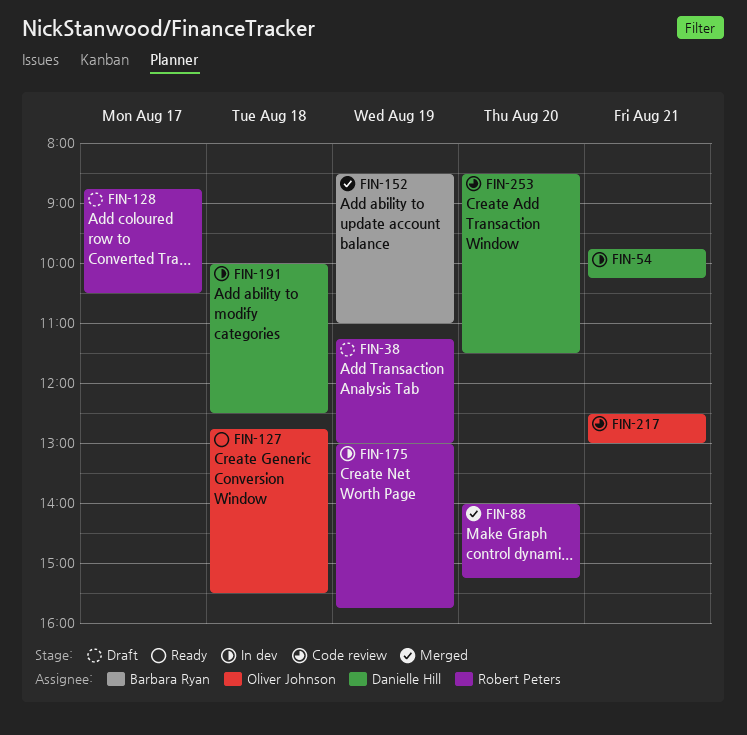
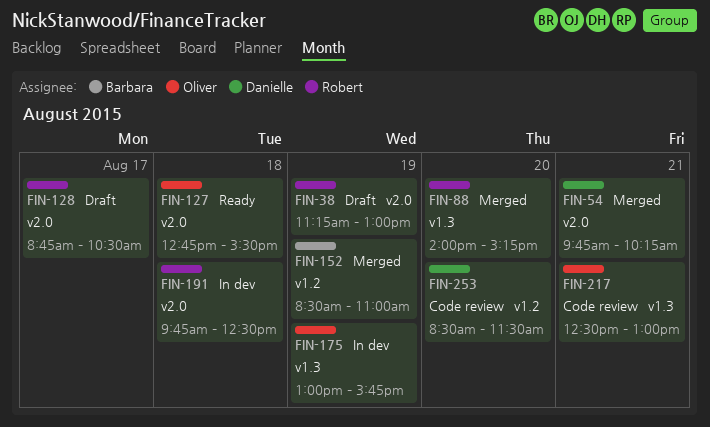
FIN-54, status: In dev -> Merged
FIN-175, owner: Robert Peters -> Oliver Johnson
FIN-191, owner: Danielle Hill -> Robert Peters
FIN-191, begins: 10:00 -> 09:45

